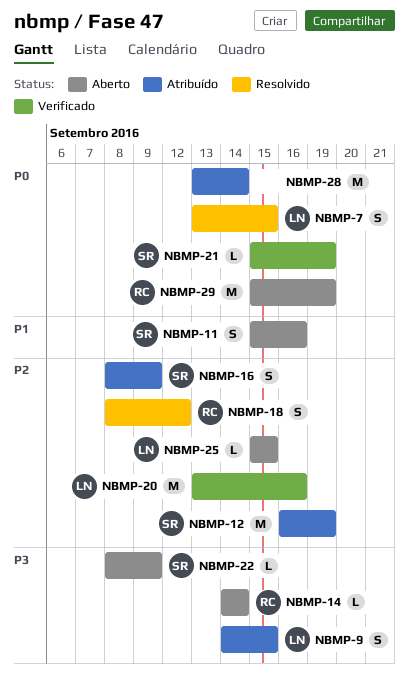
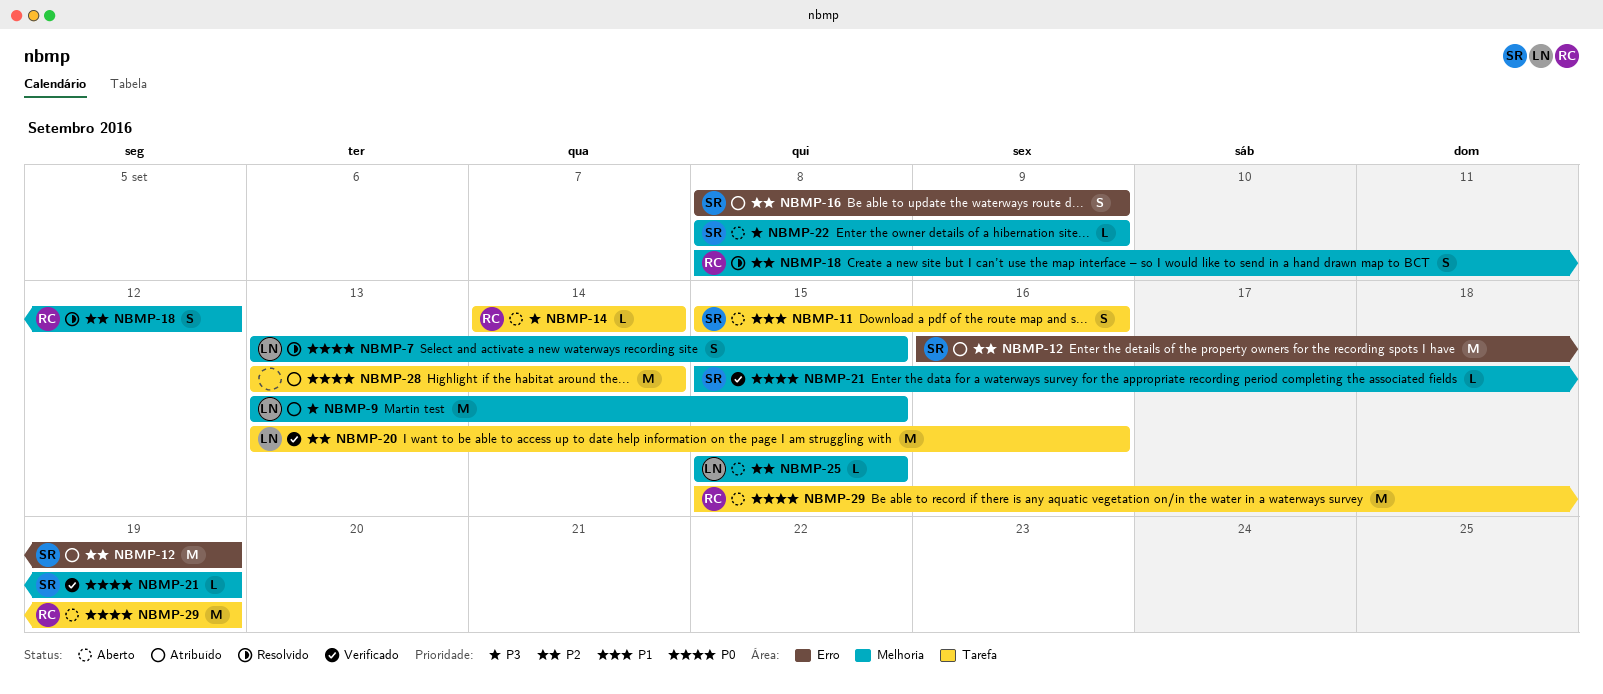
NBMP-9, estimate: S -> M
NBMP-9, start: Sep 14 -> Sep 13

